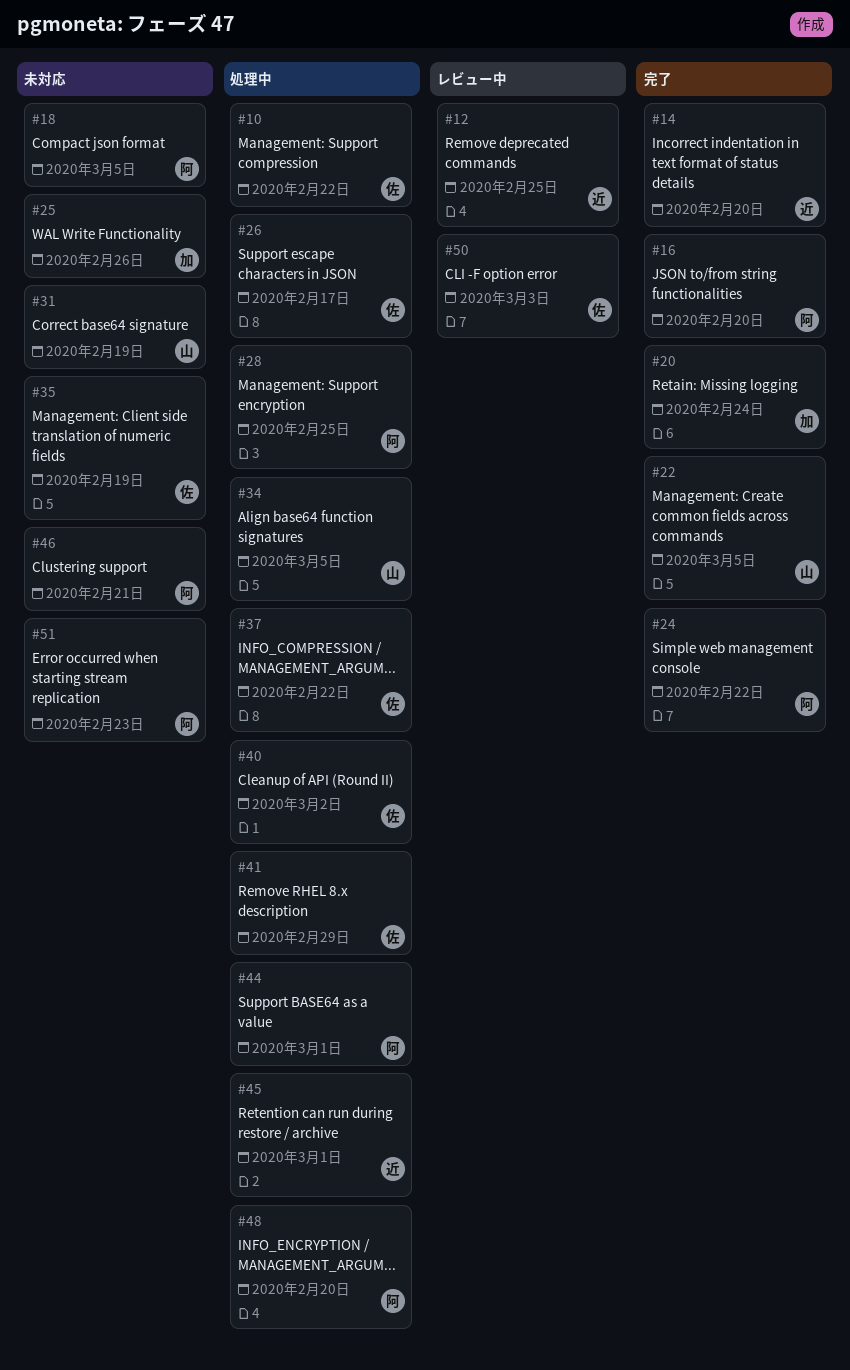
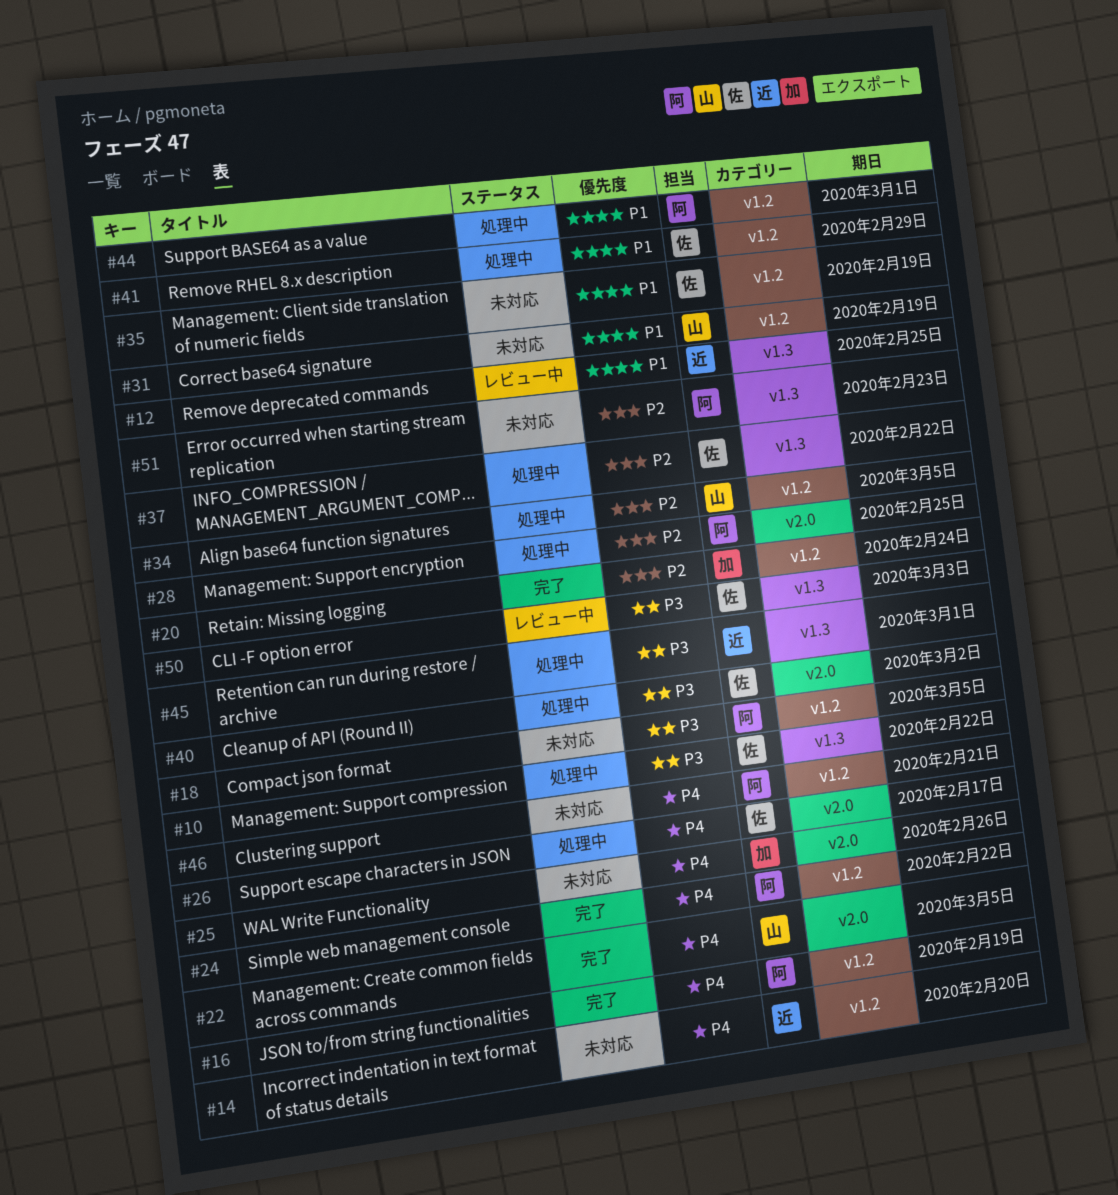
#14, status: 完了 -> 未対応
#16, due: Feb 20 -> Feb 19
#48: present -> none

